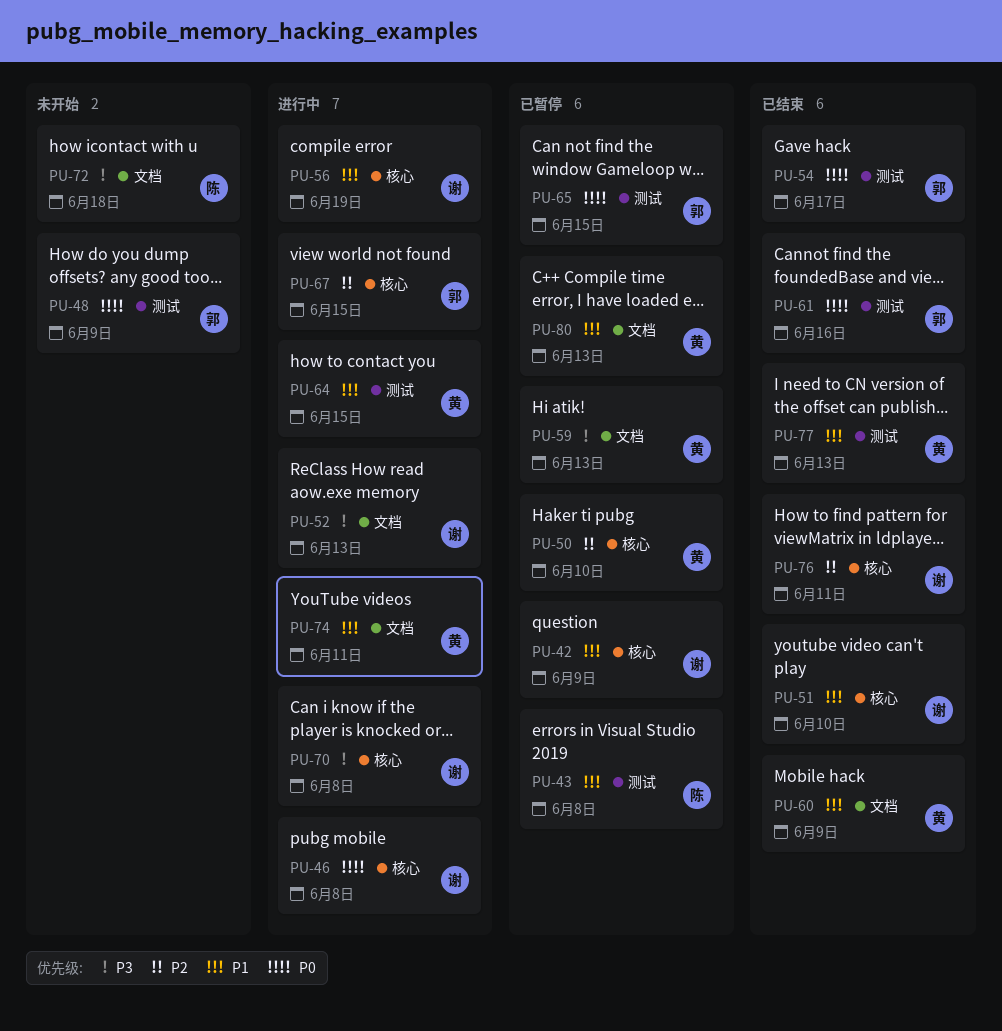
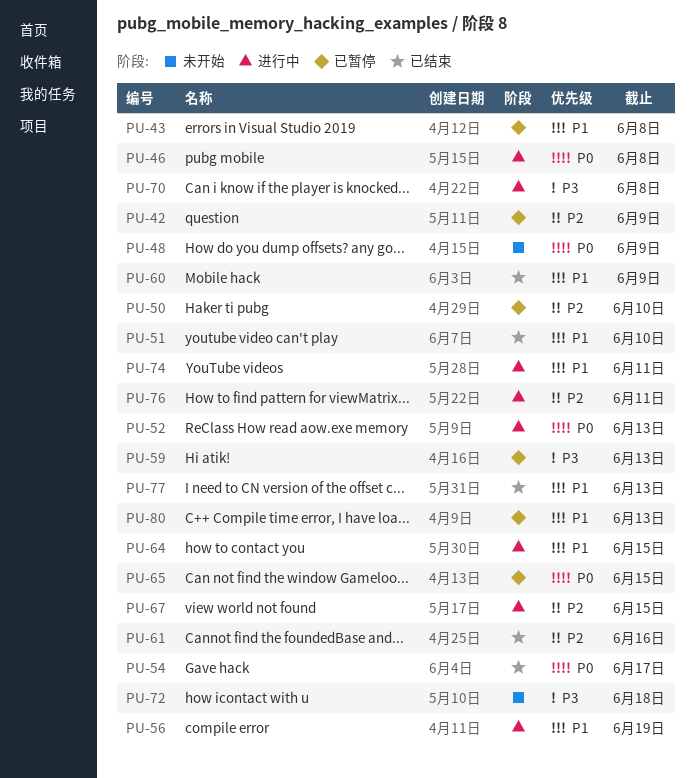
PU-42, priority: P1 -> P2
PU-52, priority: P3 -> P0
PU-61, priority: P0 -> P2
PU-76, status: 已结束 -> 进行中

